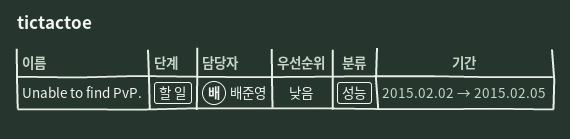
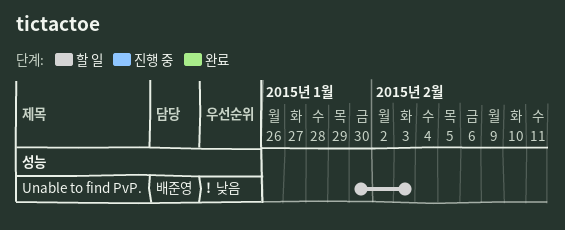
Unable to find PvP., start: Feb 2 -> Jan 30
Unable to find PvP., due: Feb 5 -> Feb 3

